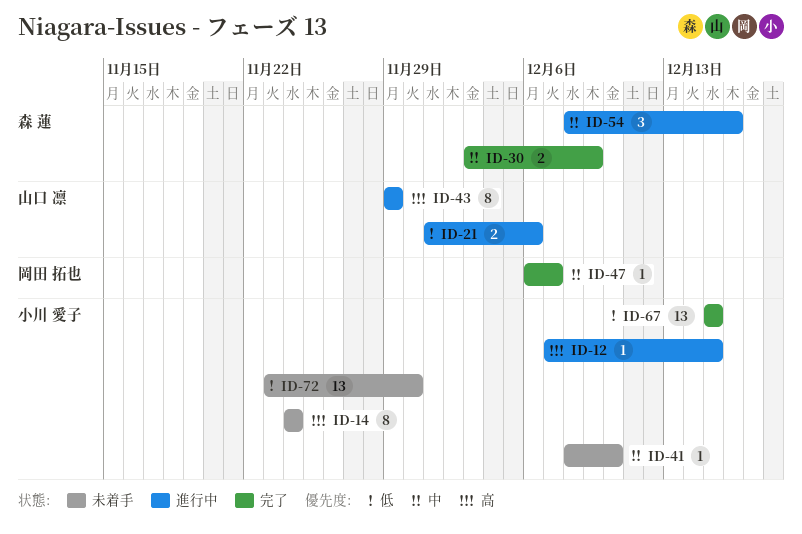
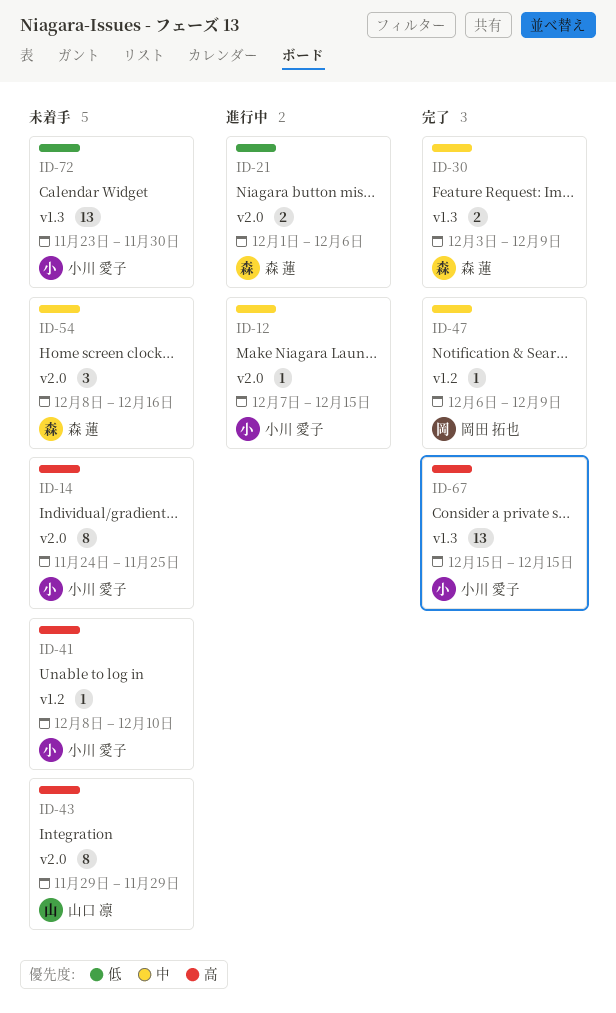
ID-12, priority: 高 -> 中
ID-14, due: Nov 24 -> Nov 25
ID-21, owner: 山口 凛 -> 森 蓮
ID-41, priority: 中 -> 高
ID-43, status: 進行中 -> 未着手
ID-47, due: Dec 7 -> Dec 9
ID-54, status: 進行中 -> 未着手
ID-67, priority: 低 -> 高

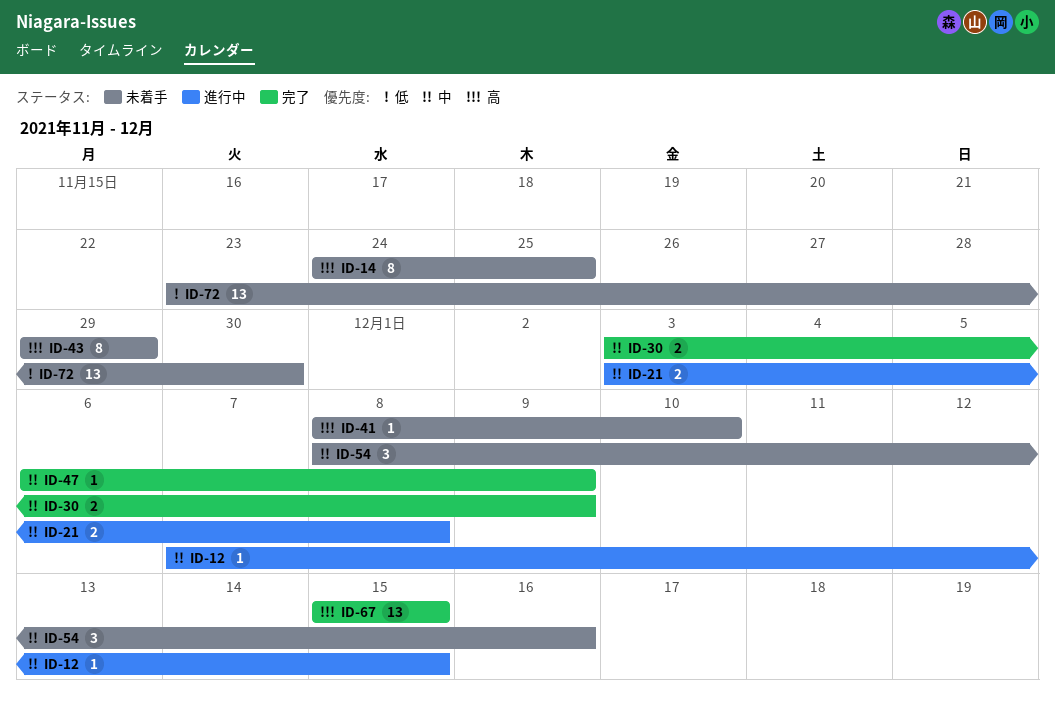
ID-21, priority: 低 -> 中
ID-21, start: Dec 1 -> Dec 3
ID-21, due: Dec 6 -> Dec 8

